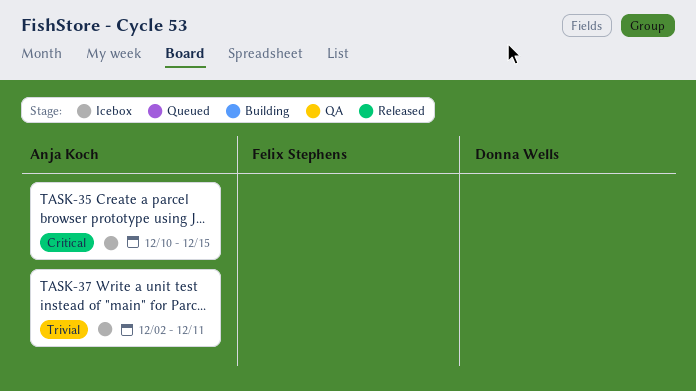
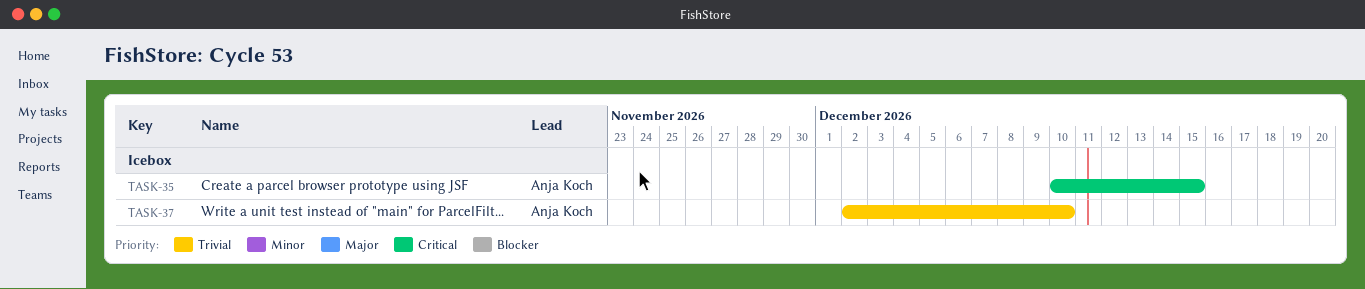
TASK-37, due: Dec 11 -> Dec 10

